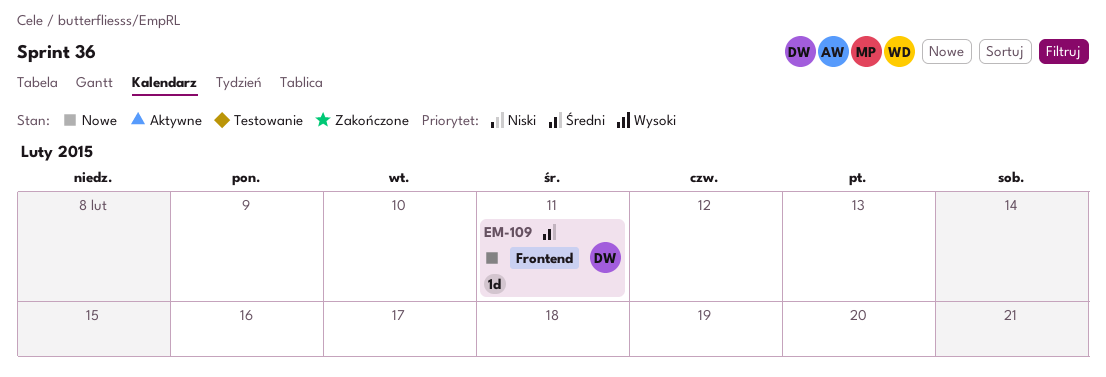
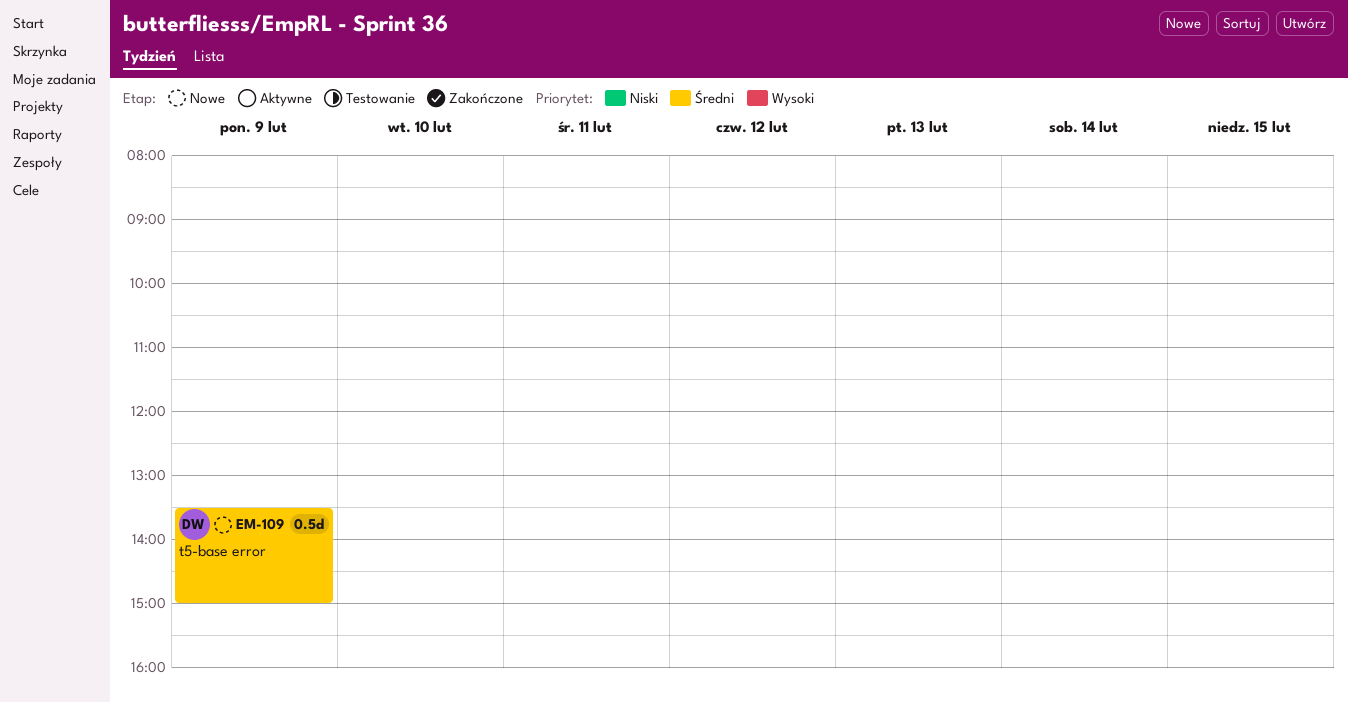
EM-109, estimate: 1d -> 0.5d
EM-109, day: Feb 11 -> Feb 9

